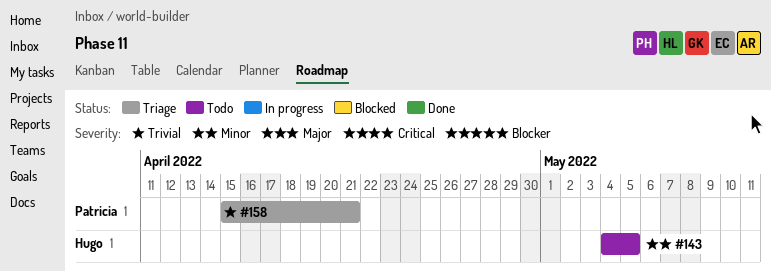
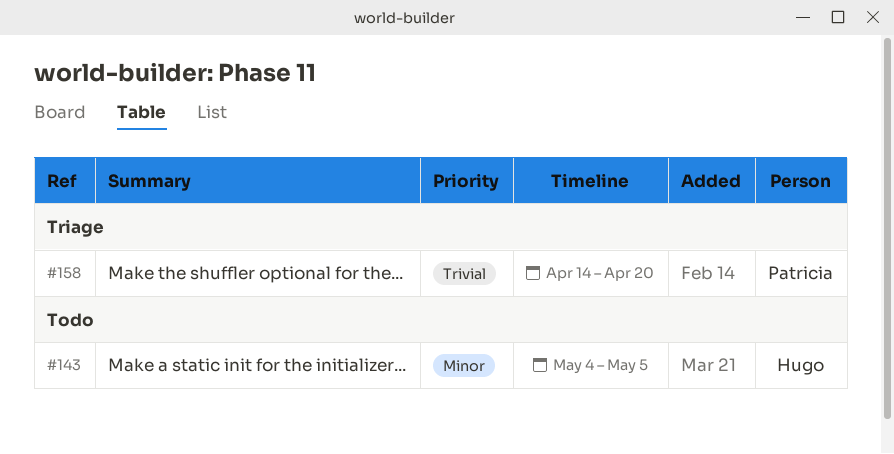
#158, start: Apr 15 -> Apr 14
#158, due: Apr 21 -> Apr 20

